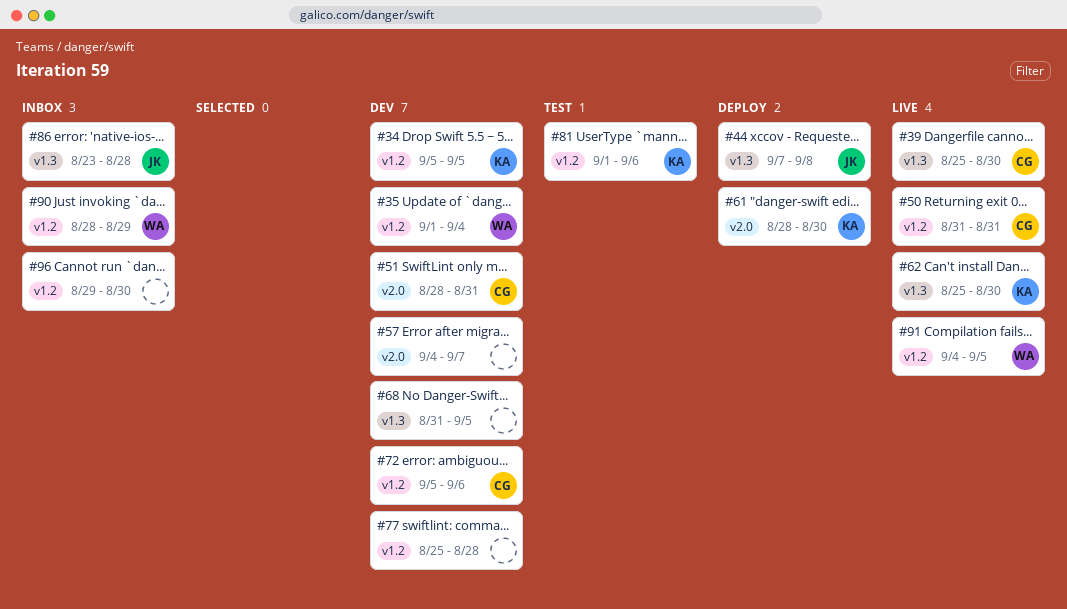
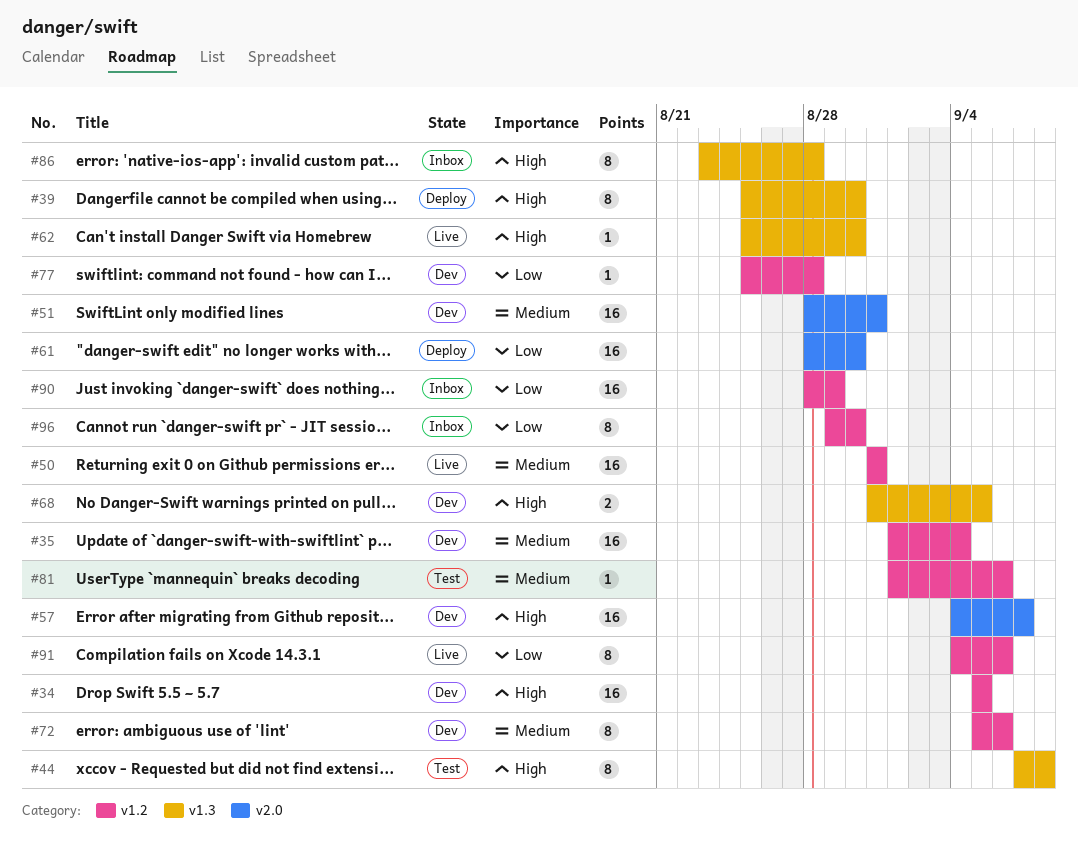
#39, status: Live -> Deploy
#44, status: Deploy -> Test
#91, due: Sep 5 -> Sep 6

